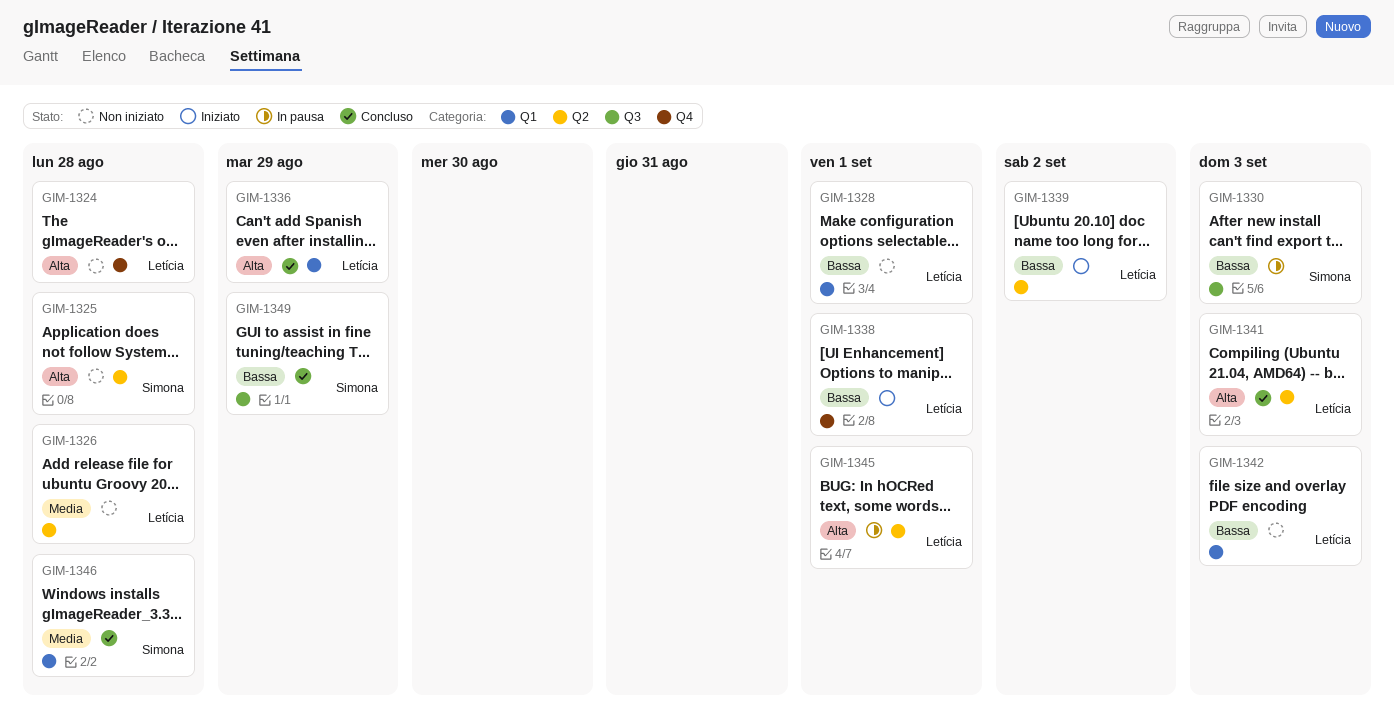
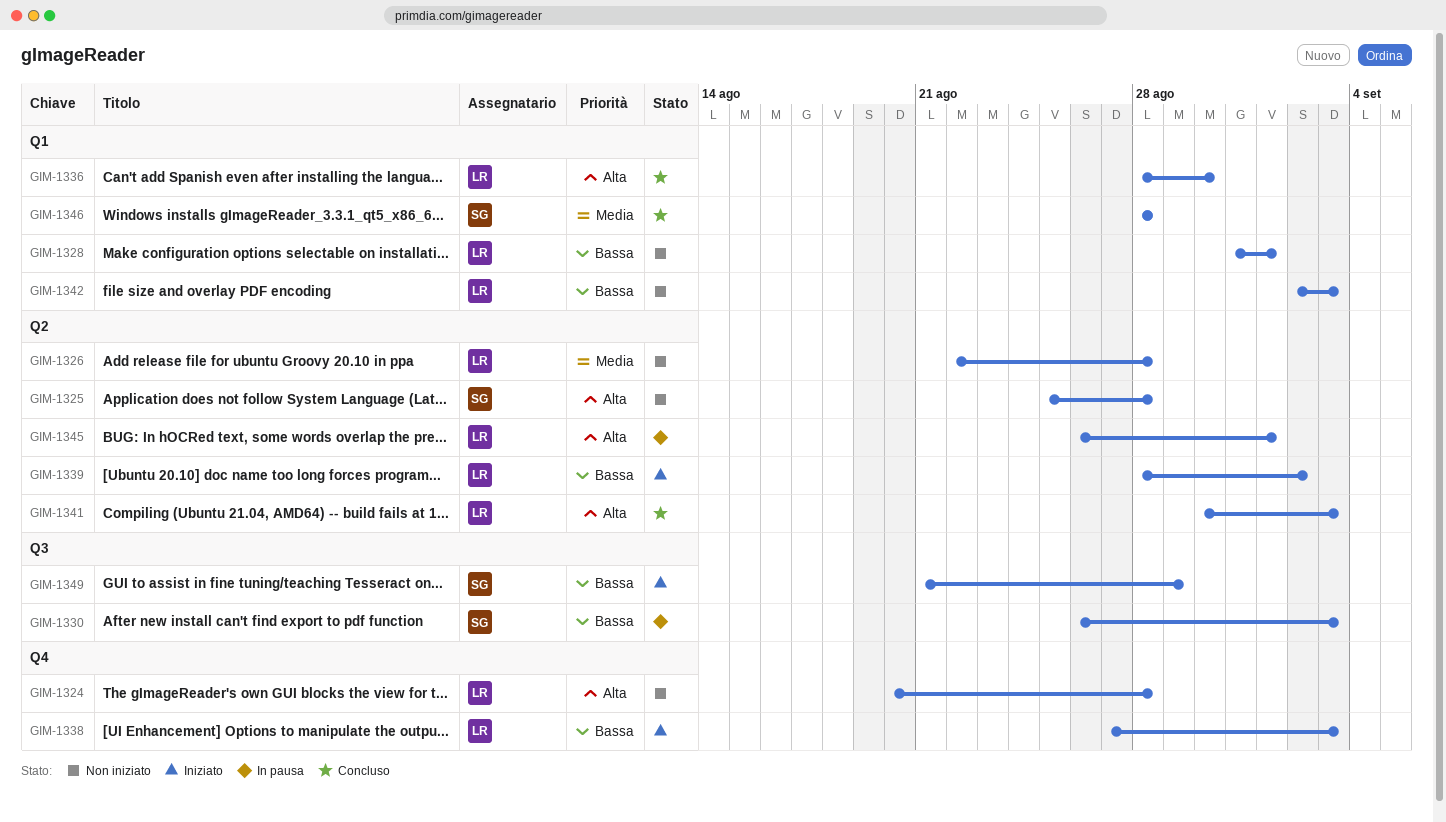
GIM-1336, due: Aug 29 -> Aug 30
GIM-1338, due: Sep 1 -> Sep 3
GIM-1349, status: Concluso -> Iniziato

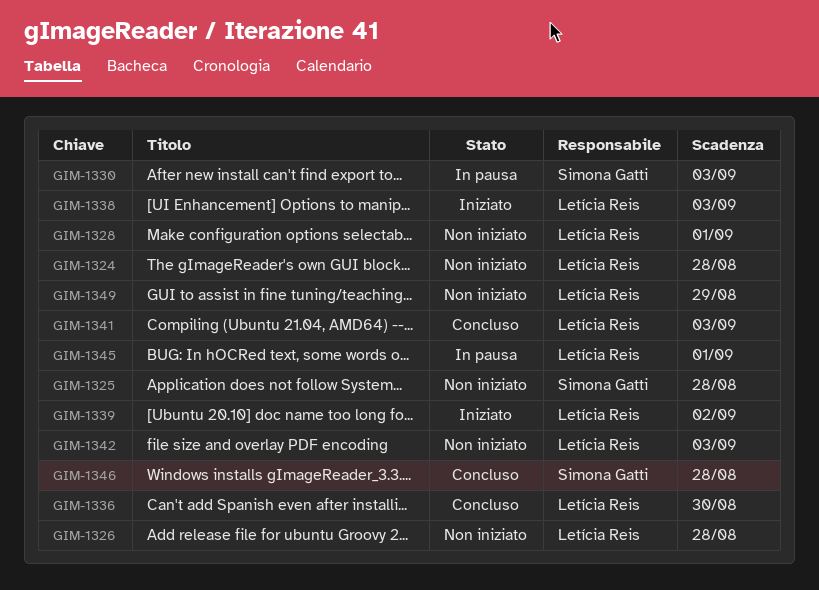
GIM-1349, status: Iniziato -> Non iniziato
GIM-1349, owner: Simona Gatti -> Letícia Reis

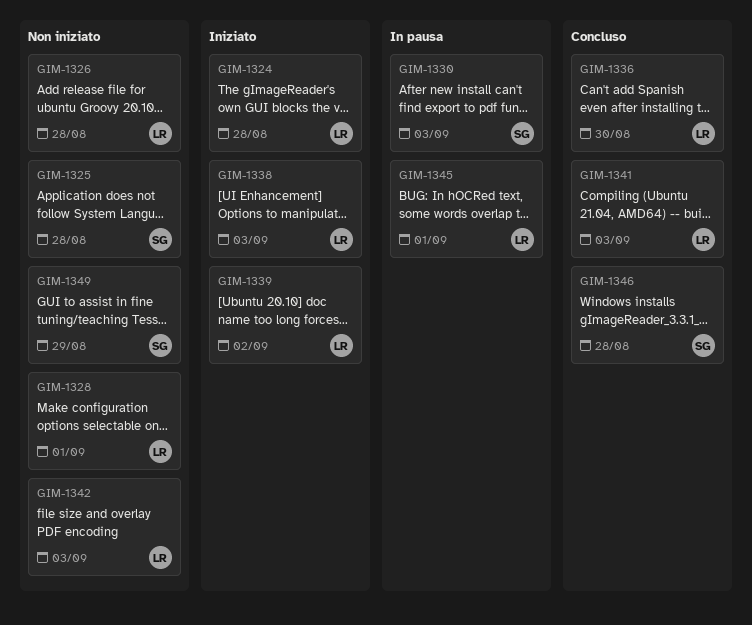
GIM-1324, status: Non iniziato -> Iniziato
GIM-1349, owner: Letícia Reis -> Simona Gatti

